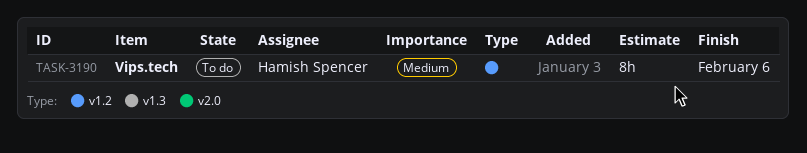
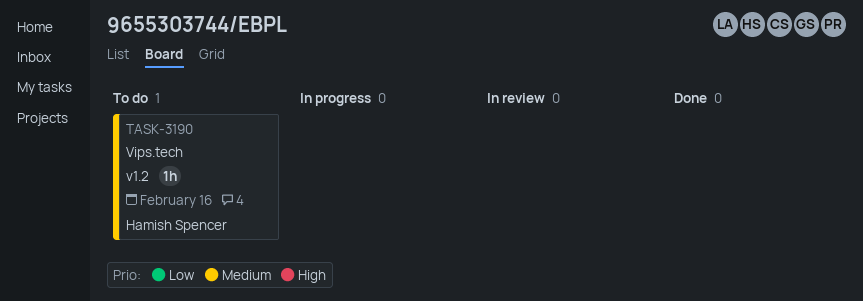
TASK-3190, estimate: 8h -> 1h
TASK-3190, due: Feb 6 -> Feb 16

